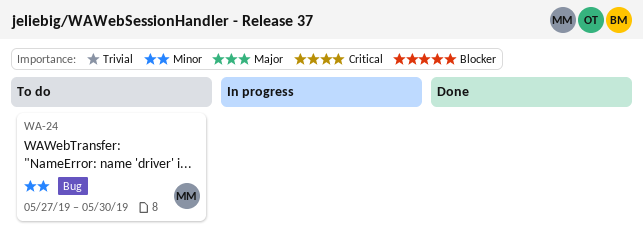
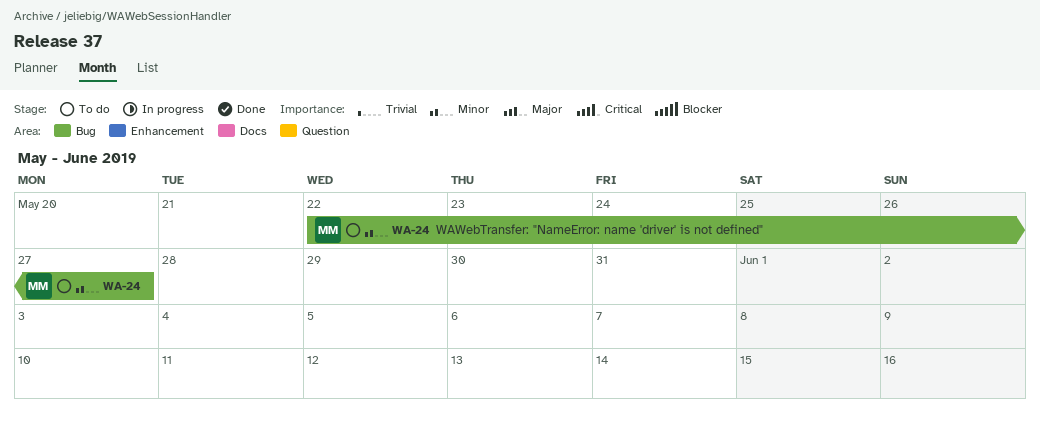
WA-24, start: May 27 -> May 22
WA-24, due: May 30 -> May 27

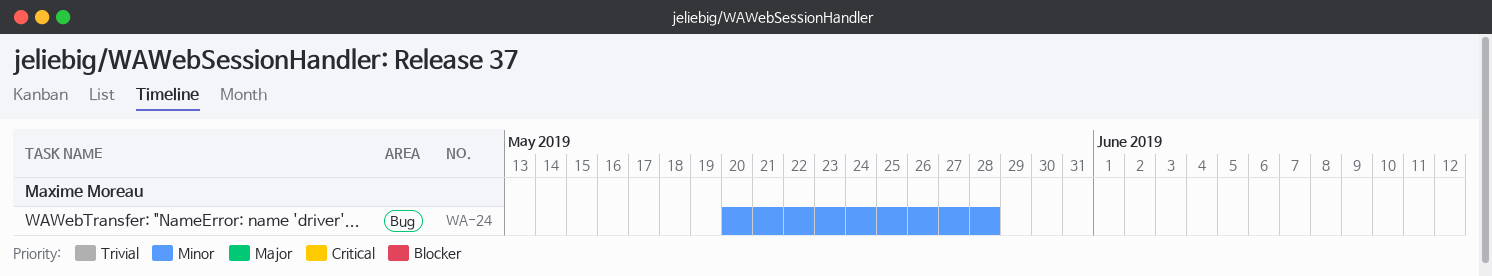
WA-24, start: May 22 -> May 20
WA-24, due: May 27 -> May 28

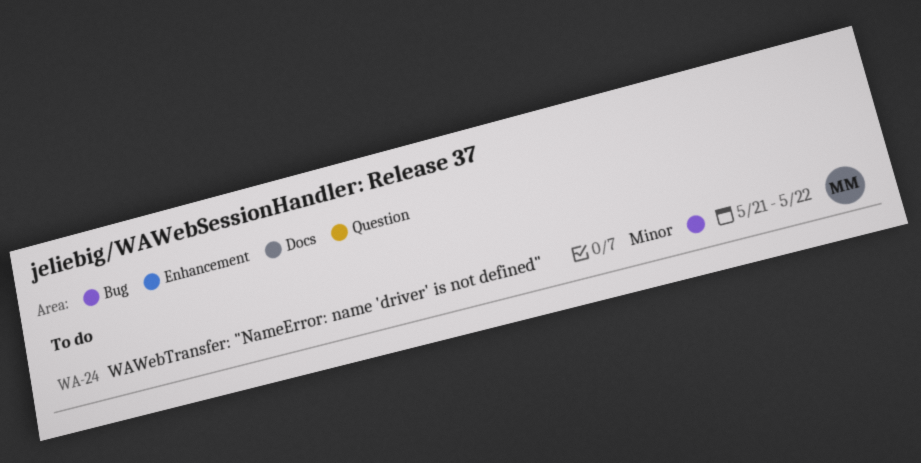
WA-24, start: May 20 -> May 21
WA-24, due: May 28 -> May 22

